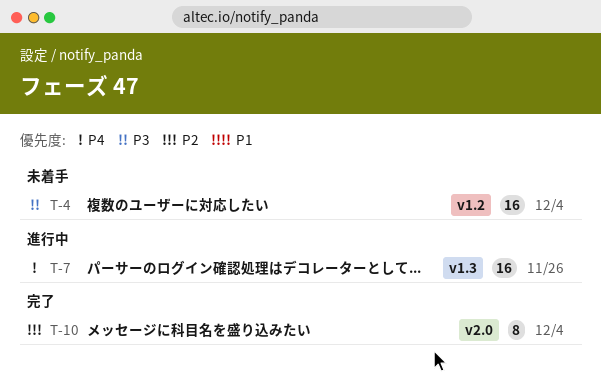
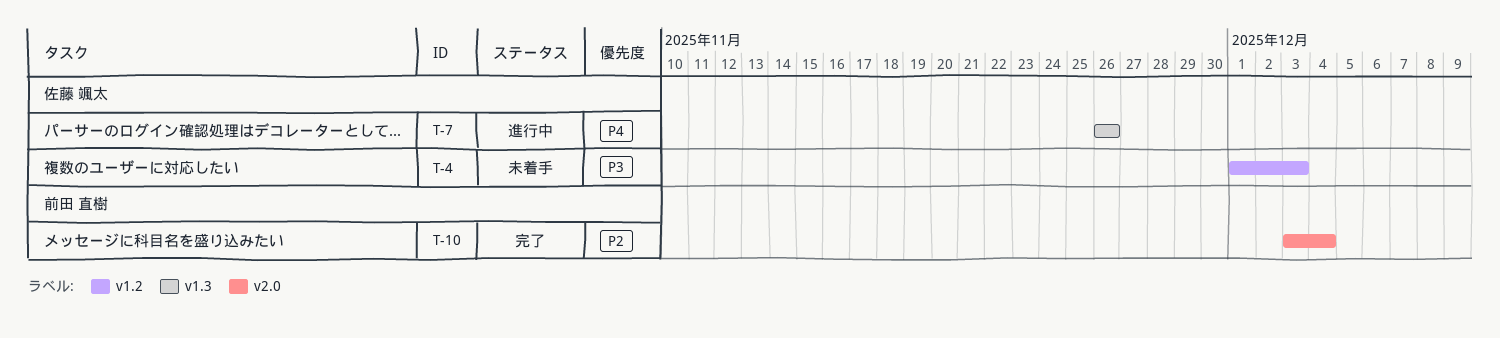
T-4, due: Dec 4 -> Dec 3

